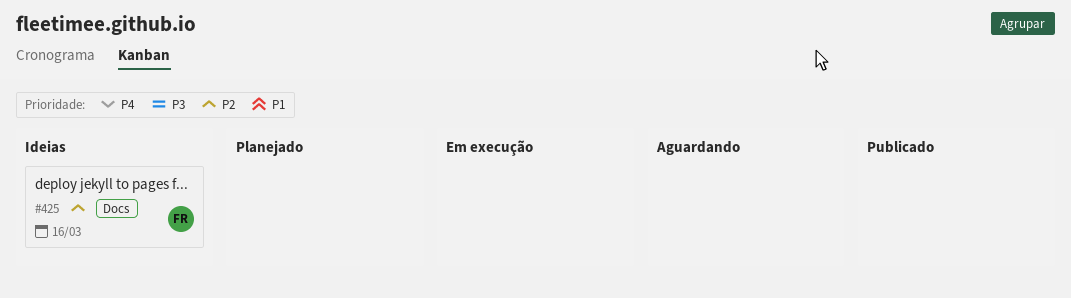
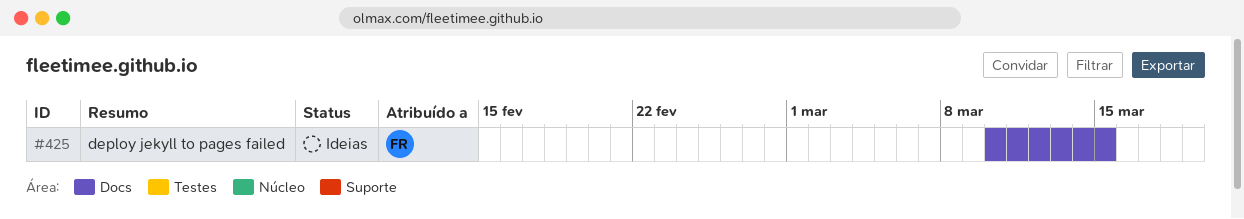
#425, due: Mar 16 -> Mar 15

